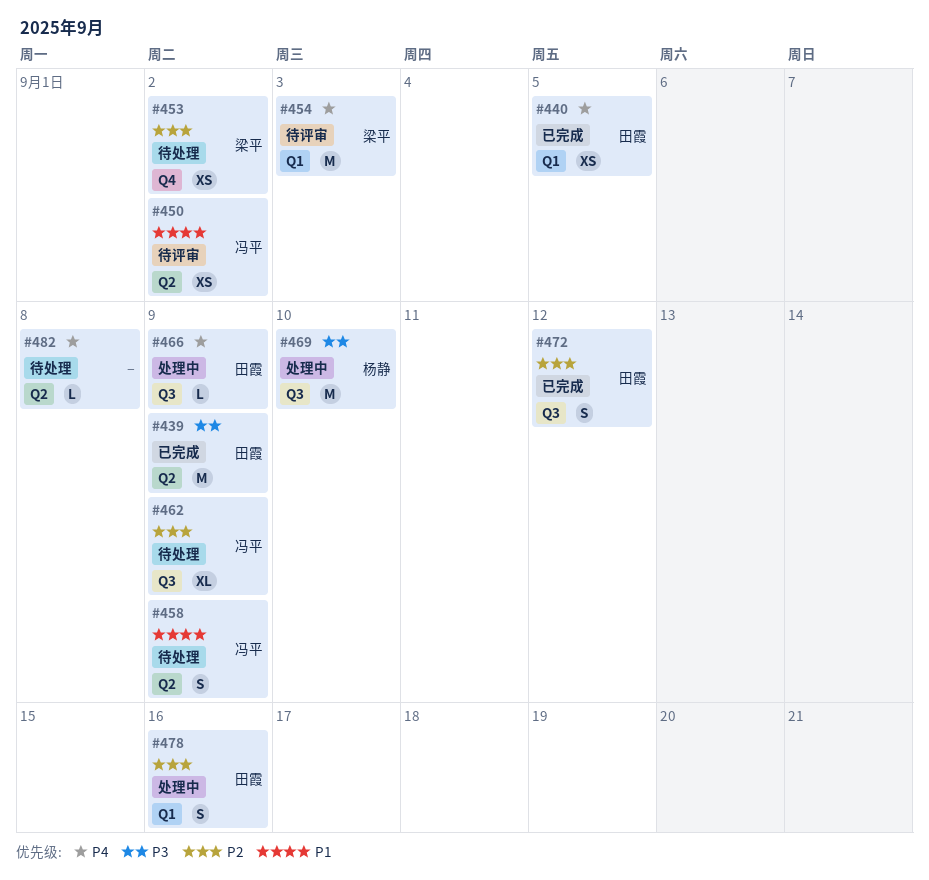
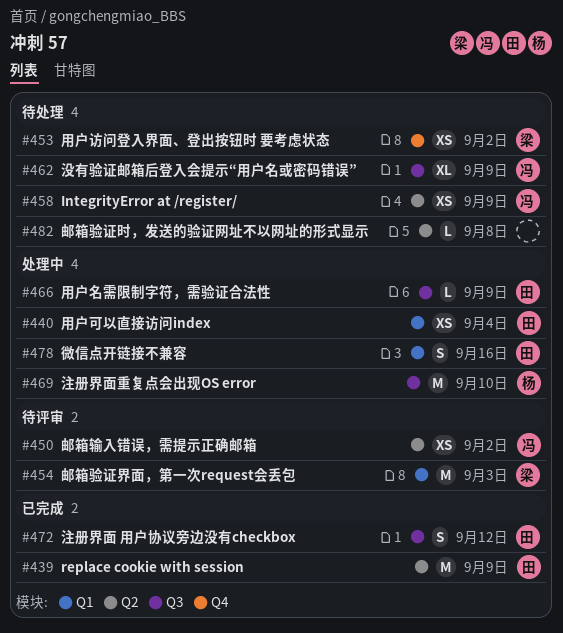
#440, status: 已完成 -> 处理中
#440, due: Sep 5 -> Sep 4
#458, estimate: S -> XS

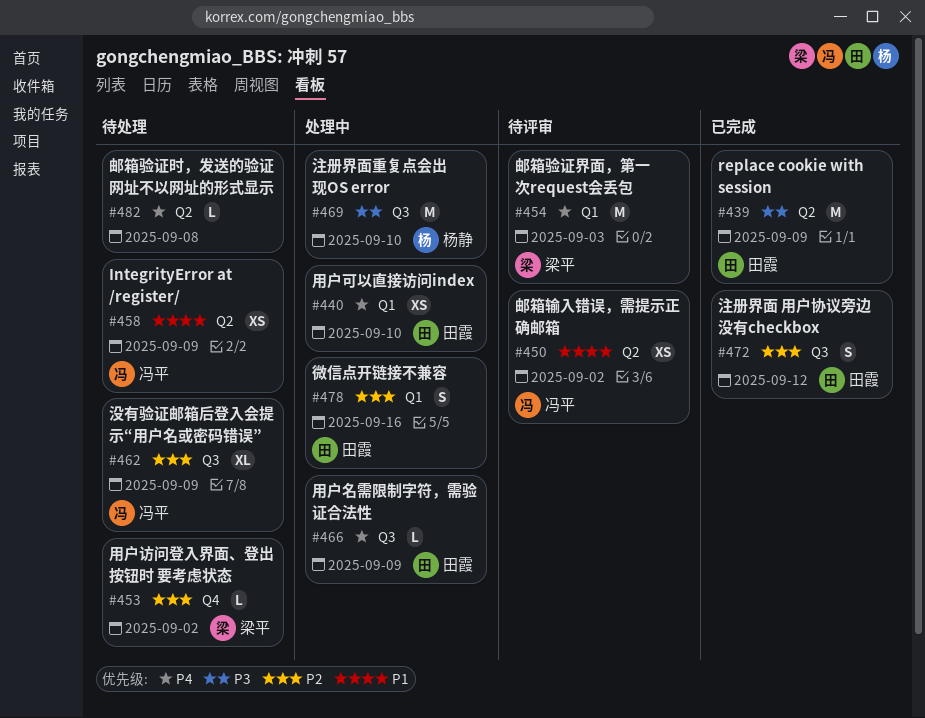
#440, due: Sep 4 -> Sep 10
#453, estimate: XS -> L

